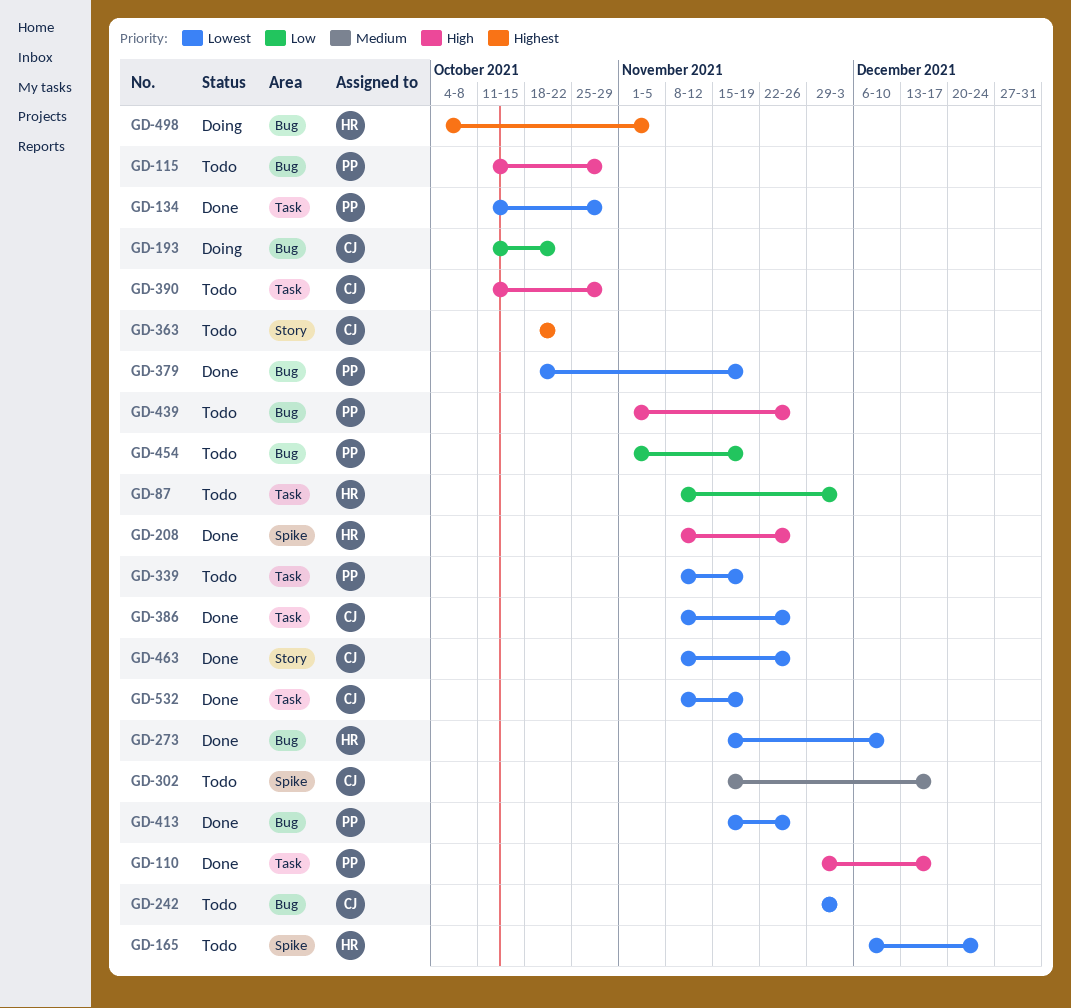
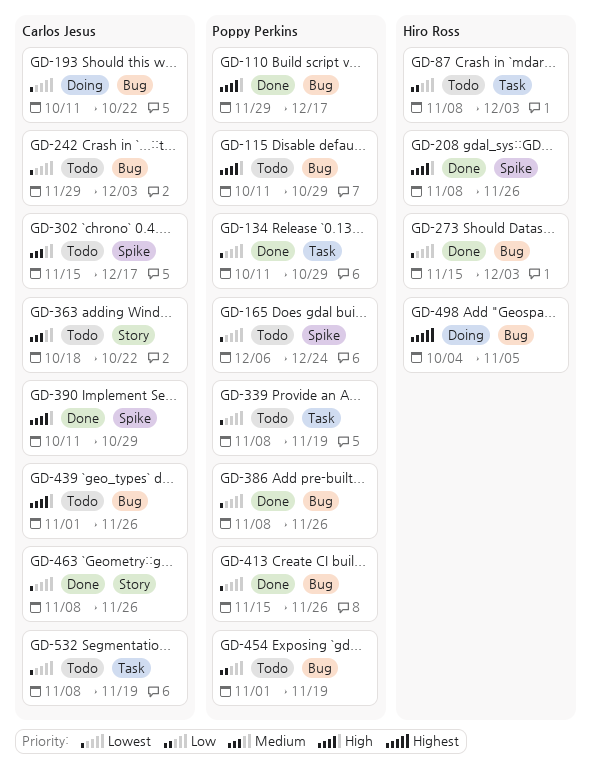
GD-110, label: Task -> Bug
GD-165, owner: Hiro Ross -> Poppy Perkins
GD-193, priority: Low -> Lowest
GD-273, due: Dec 10 -> Dec 3
GD-363, priority: Highest -> Medium
GD-379: present -> none
GD-386, owner: Carlos Jesus -> Poppy Perkins
GD-386, label: Task -> Bug
GD-390, status: Todo -> Done
GD-390, label: Task -> Spike
GD-439, owner: Poppy Perkins -> Carlos Jesus
GD-532, status: Done -> Todo

